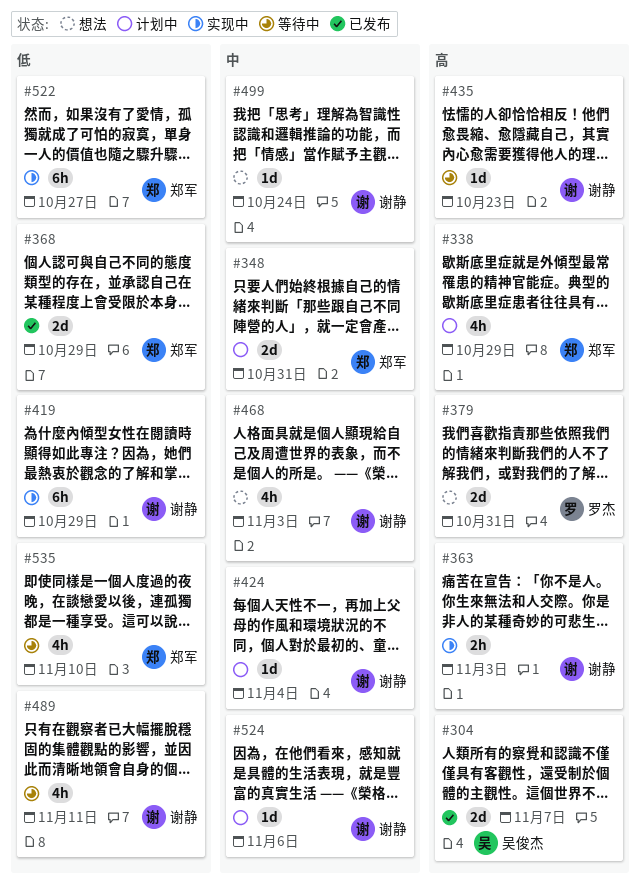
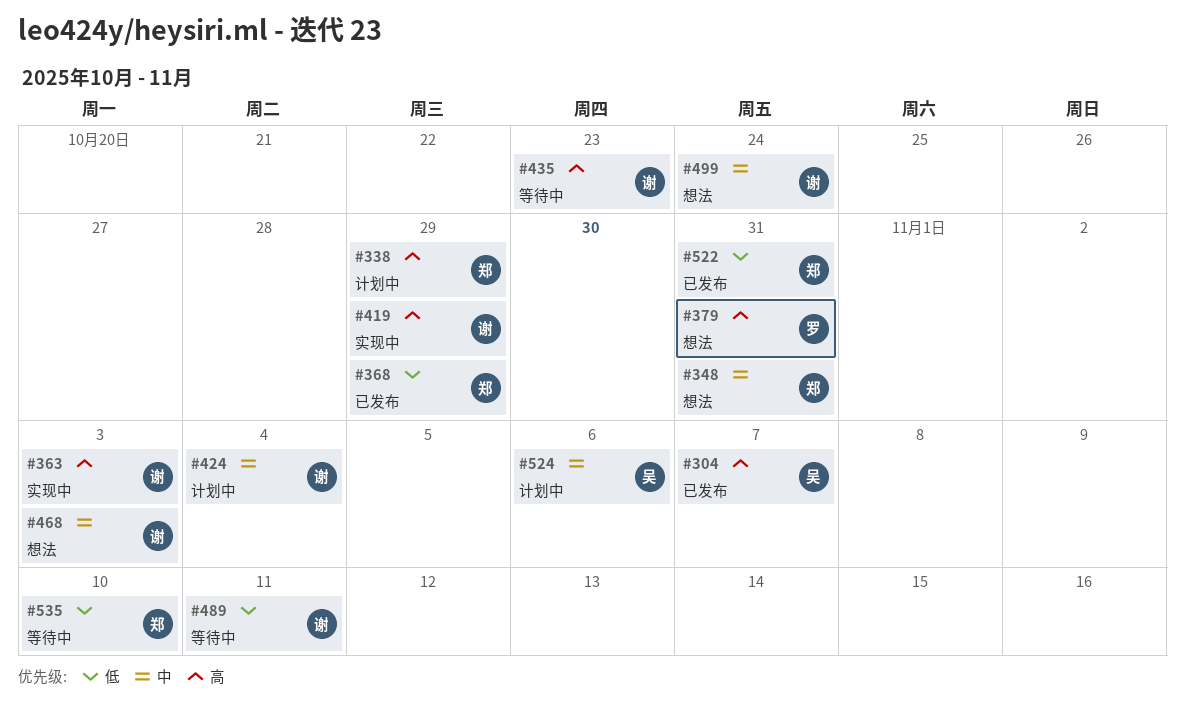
#348, status: 计划中 -> 想法
#419, priority: 低 -> 高
#522, status: 实现中 -> 已发布
#522, due: Oct 27 -> Oct 31
#524, owner: 谢静 -> 吴俊杰

